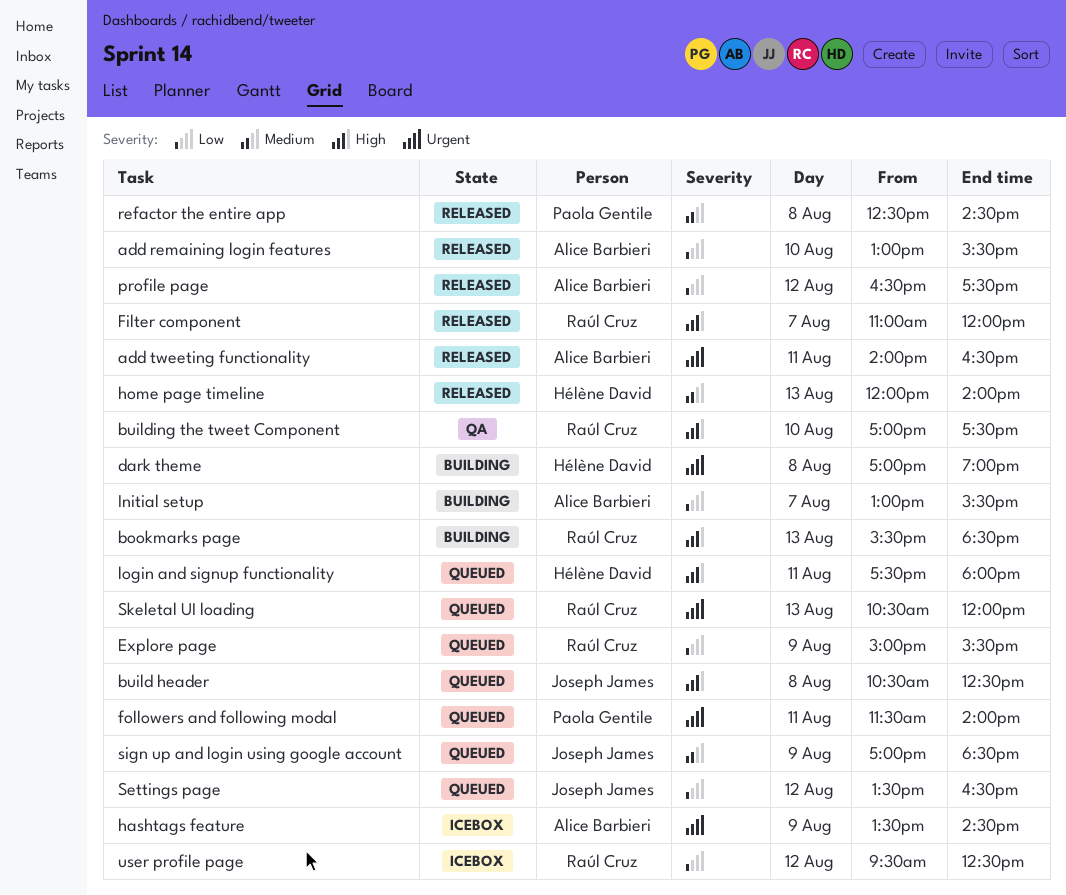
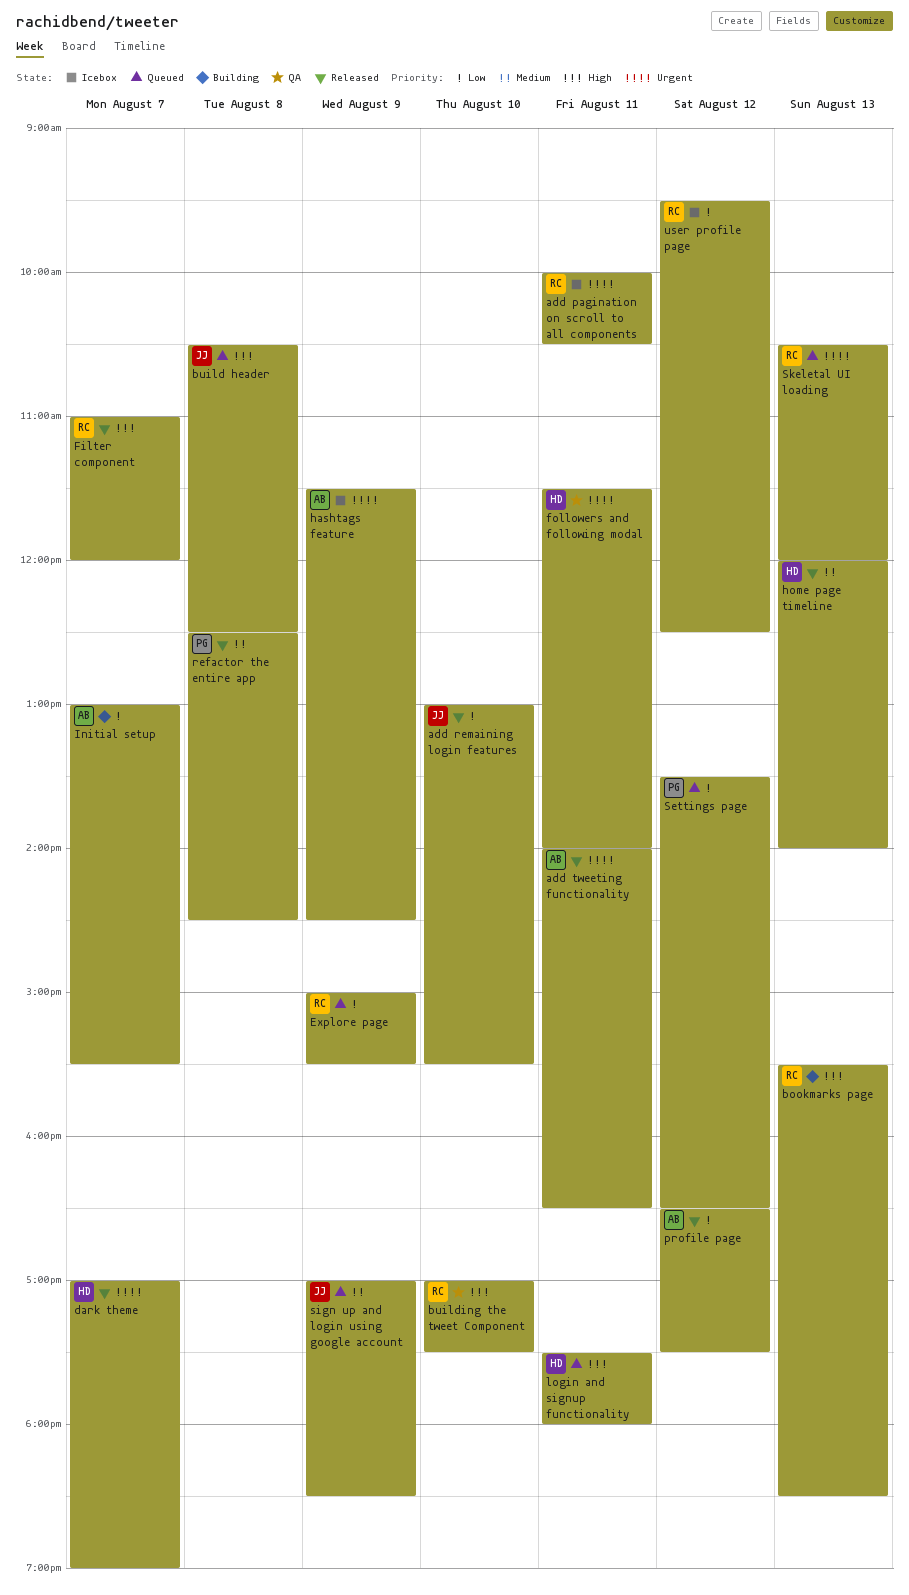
add pagination on scroll to all components: none -> present
add remaining login features, owner: Alice Barbieri -> Joseph James
dark theme, status: Building -> Released
dark theme, day: Aug 8 -> Aug 7
followers and following modal, status: Queued -> QA
followers and following modal, owner: Paola Gentile -> Hélène David
hashtags feature, begins: 13:30 -> 11:30
Settings page, owner: Joseph James -> Paola Gentile

